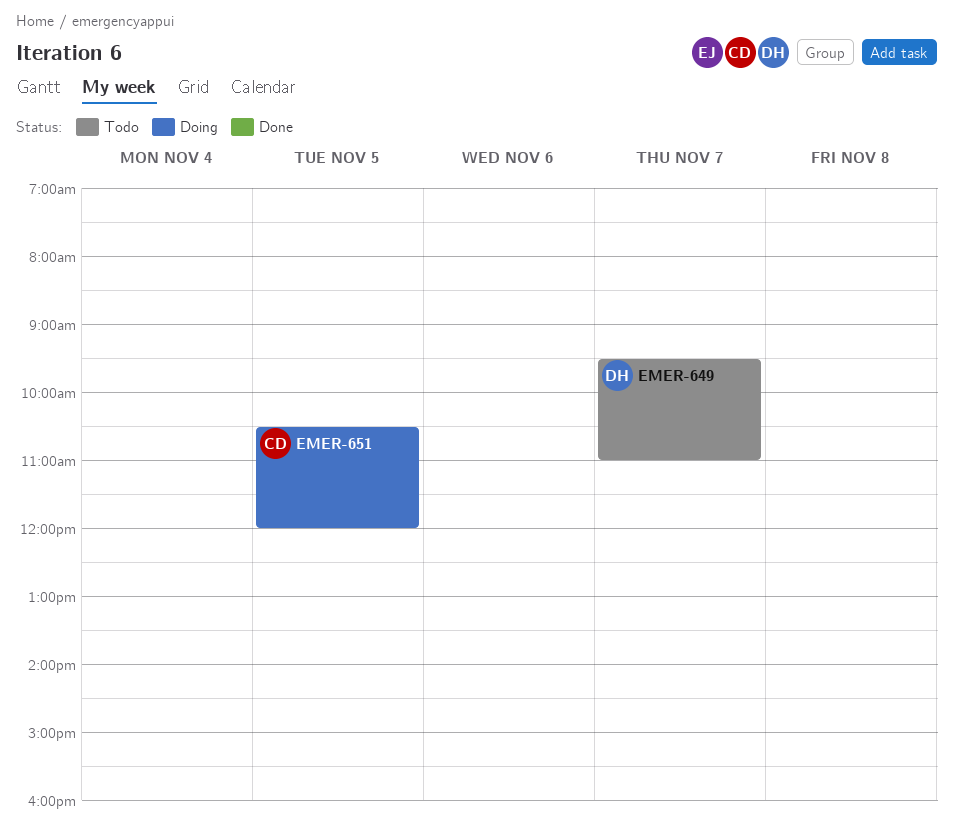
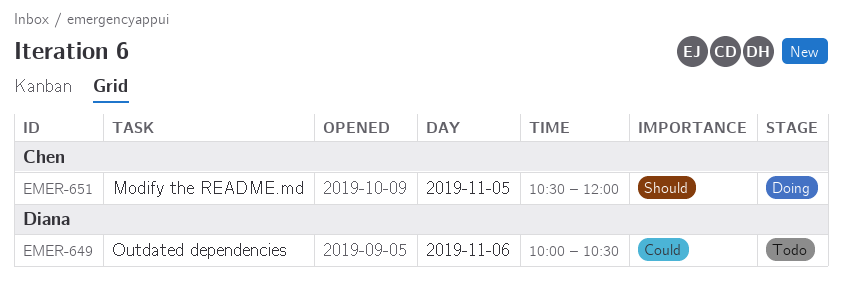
EMER-649, day: Nov 7 -> Nov 6
EMER-649, begins: 09:30 -> 10:00
EMER-649, ends: 11:00 -> 10:30

